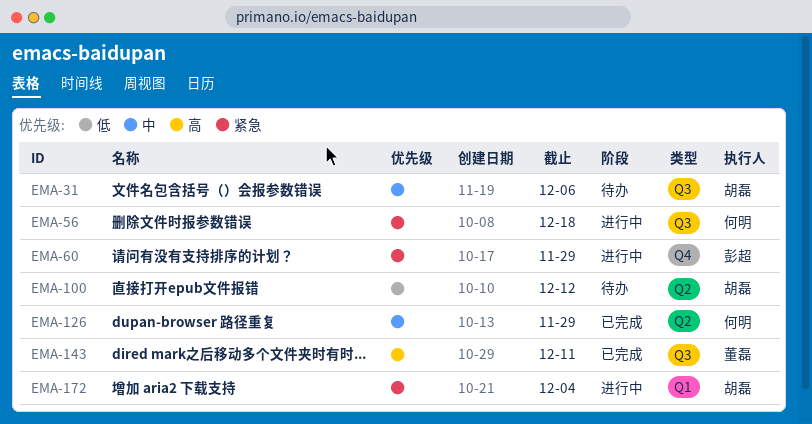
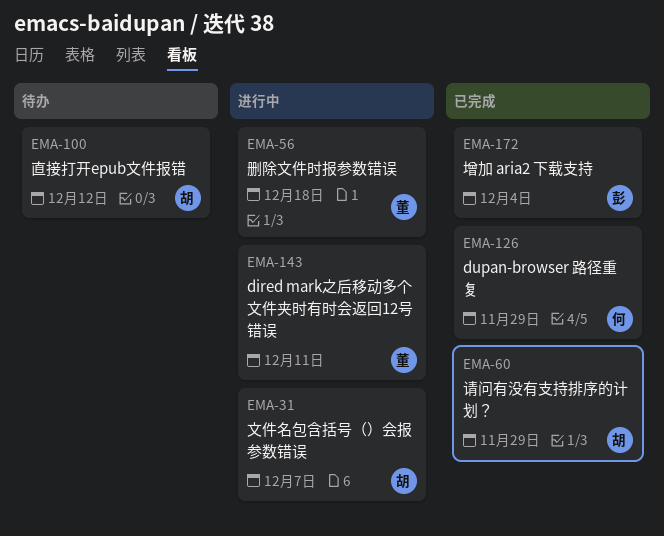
EMA-31, status: 待办 -> 进行中
EMA-31, due: Dec 6 -> Dec 7
EMA-56, owner: 何明 -> 董磊
EMA-60, status: 进行中 -> 已完成
EMA-60, owner: 彭超 -> 胡磊
EMA-143, status: 已完成 -> 进行中
EMA-172, status: 进行中 -> 已完成
EMA-172, owner: 胡磊 -> 彭超

